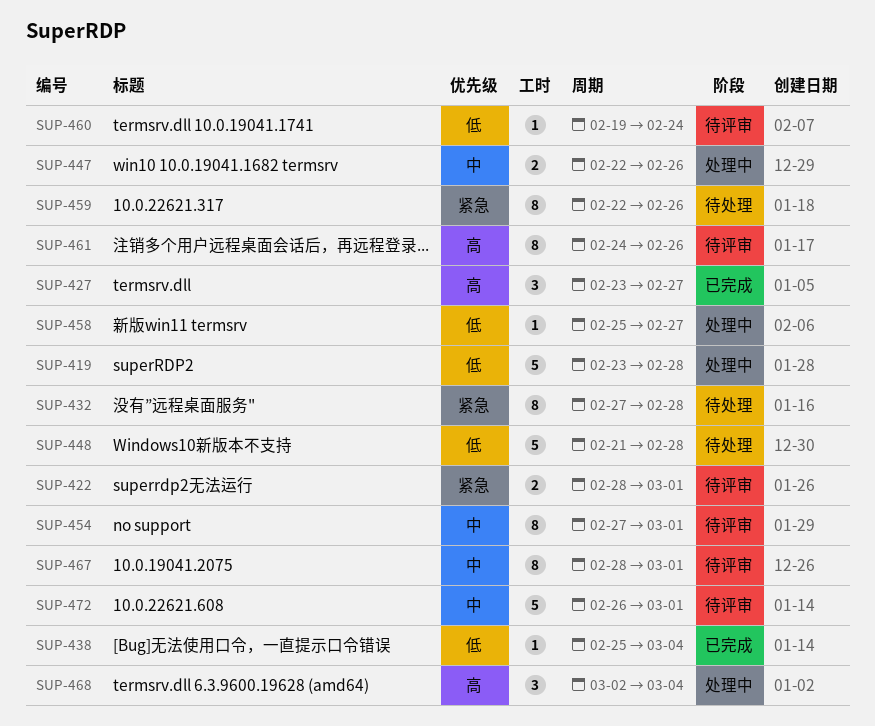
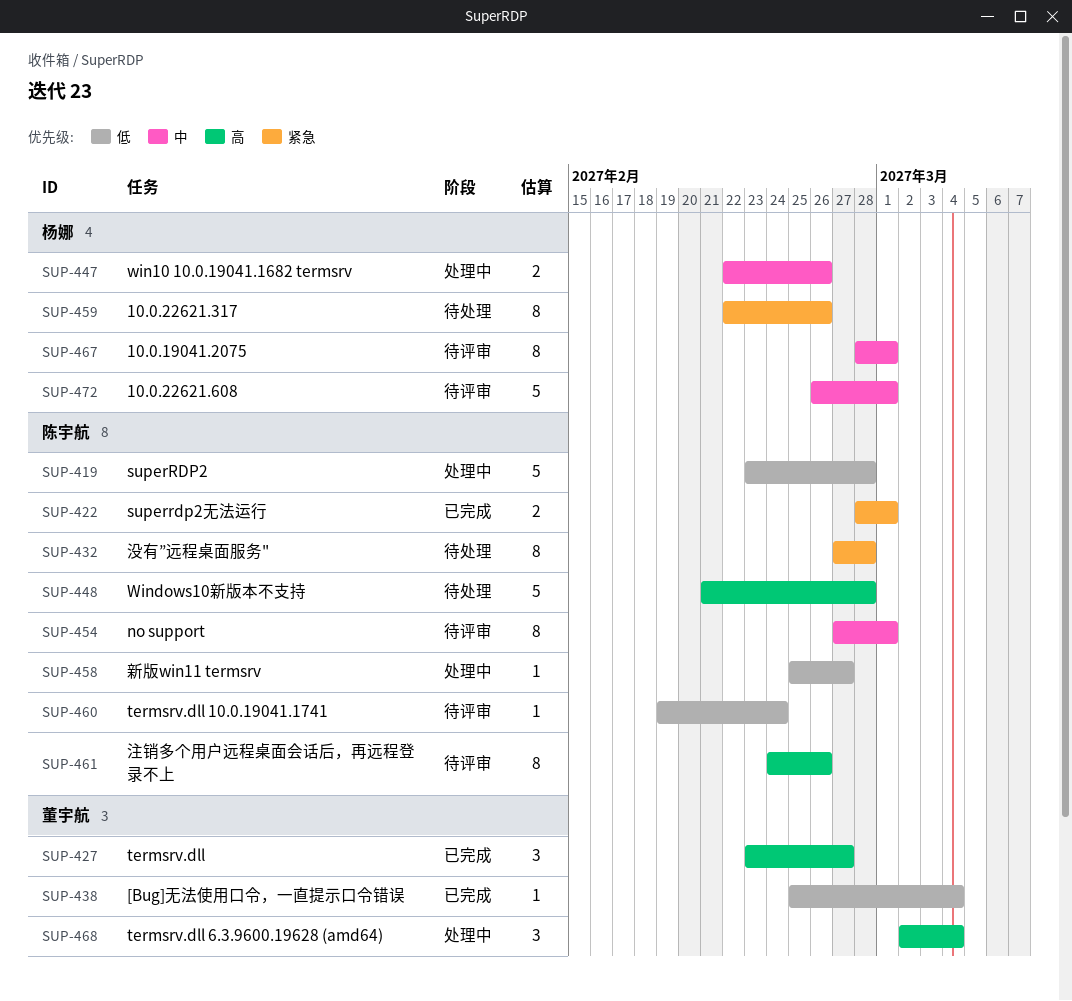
SUP-422, status: 待评审 -> 已完成
SUP-448, priority: 低 -> 高

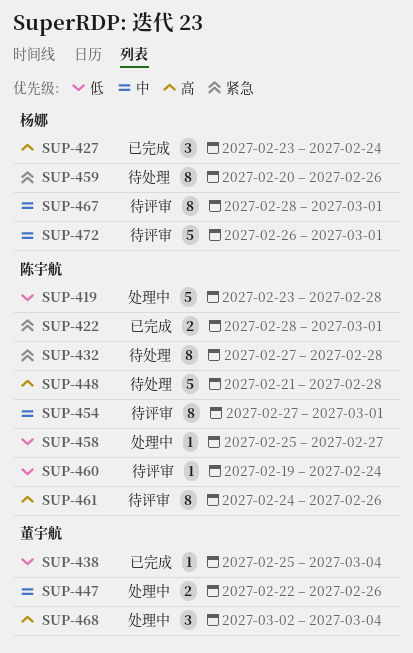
SUP-427, owner: 董宇航 -> 杨娜
SUP-427, due: Feb 27 -> Feb 24
SUP-447, owner: 杨娜 -> 董宇航
SUP-459, start: Feb 22 -> Feb 20

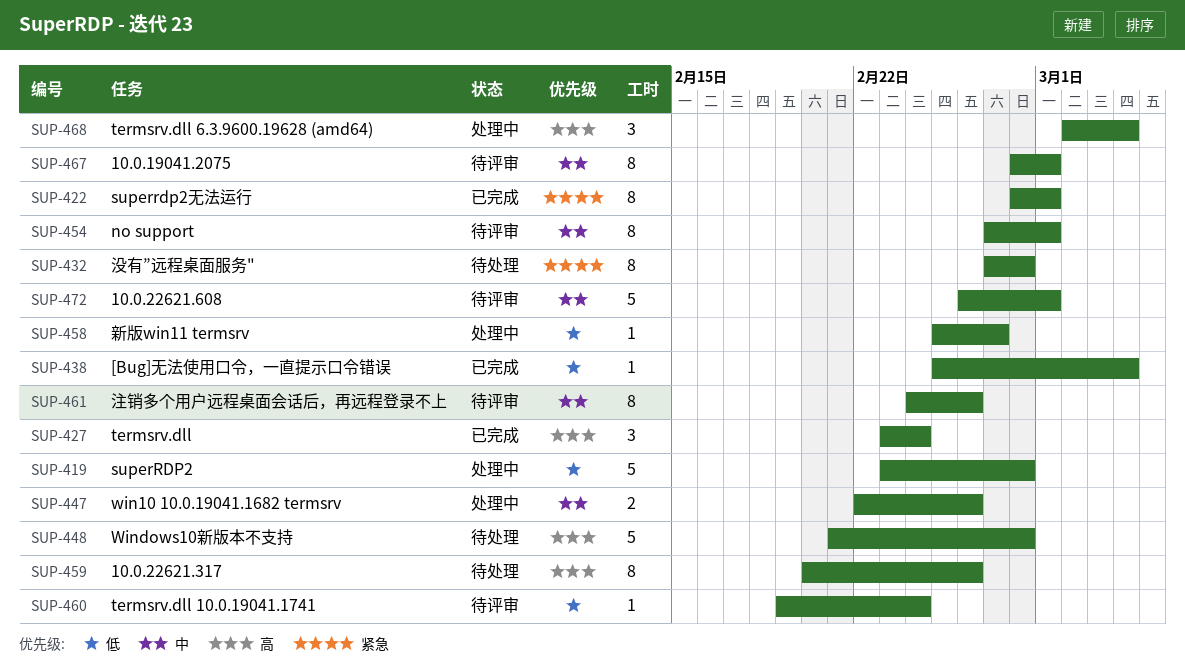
SUP-422, estimate: 2 -> 8
SUP-459, priority: 紧急 -> 高
SUP-461, priority: 高 -> 中

